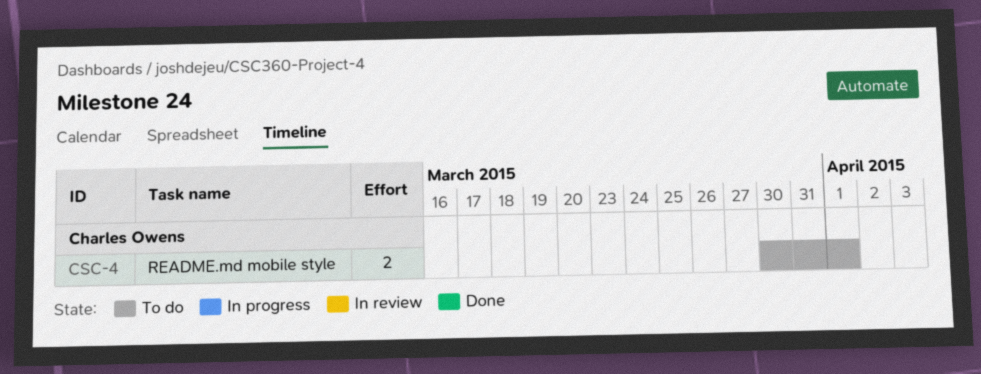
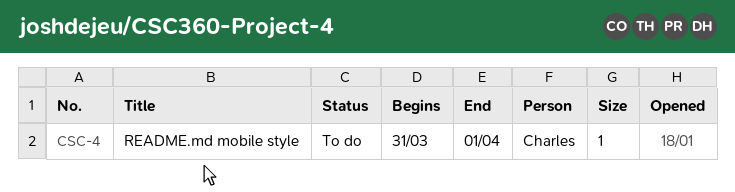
CSC-4, estimate: 2 -> 1
CSC-4, start: Mar 30 -> Mar 31

